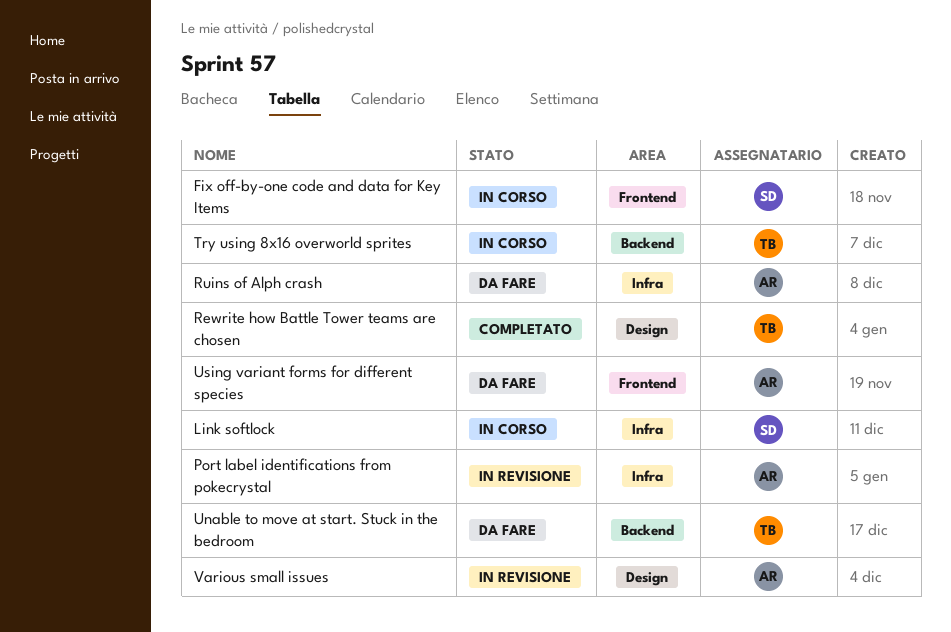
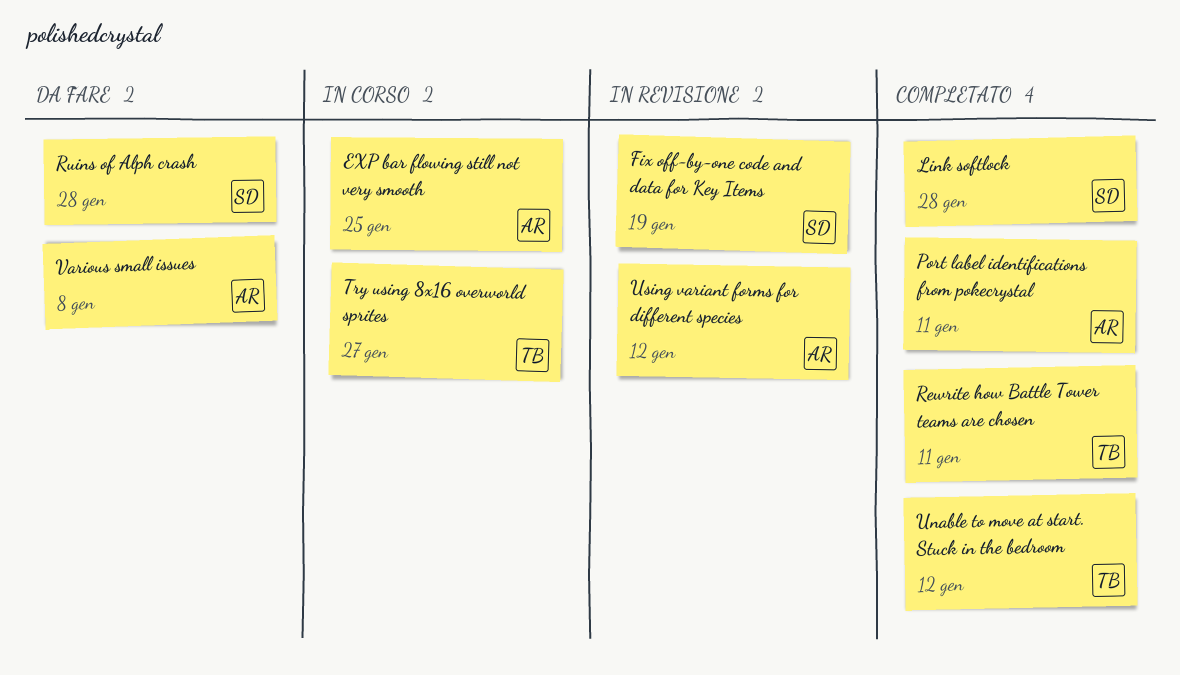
EXP bar flowing still not very smooth: none -> present
Fix off-by-one code and data for Key Items, status: In corso -> In revisione
Link softlock, status: In corso -> Completato
Port label identifications from pokecrystal, status: In revisione -> Completato
Ruins of Alph crash, owner: AR -> SD
Unable to move at start. Stuck in the bedroom, status: Da fare -> Completato
Using variant forms for different species, status: Da fare -> In revisione
Various small issues, status: In revisione -> Da fare

